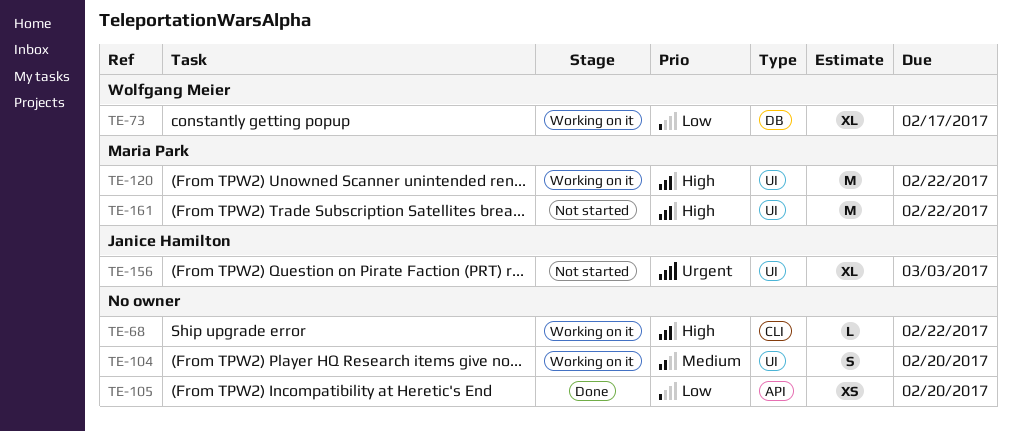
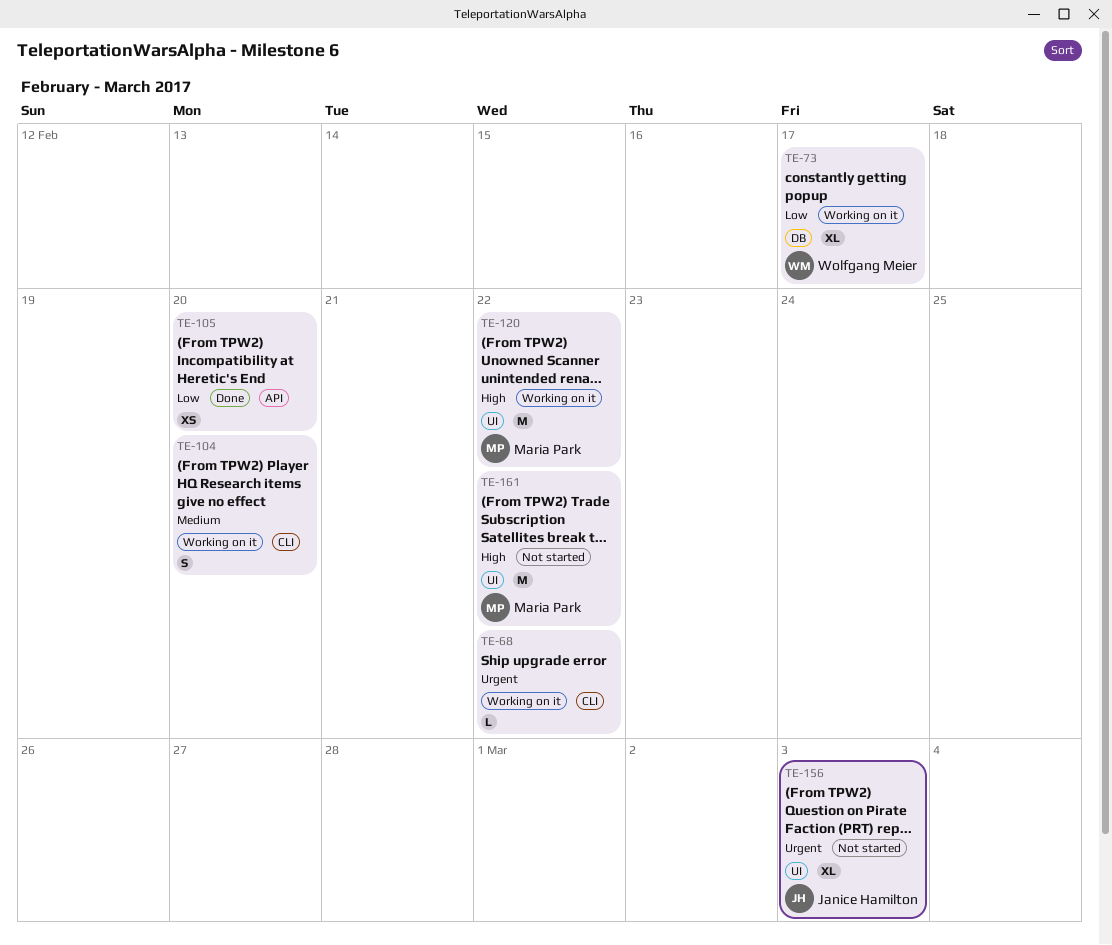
TE-68, priority: High -> Urgent
TE-104, label: UI -> CLI

